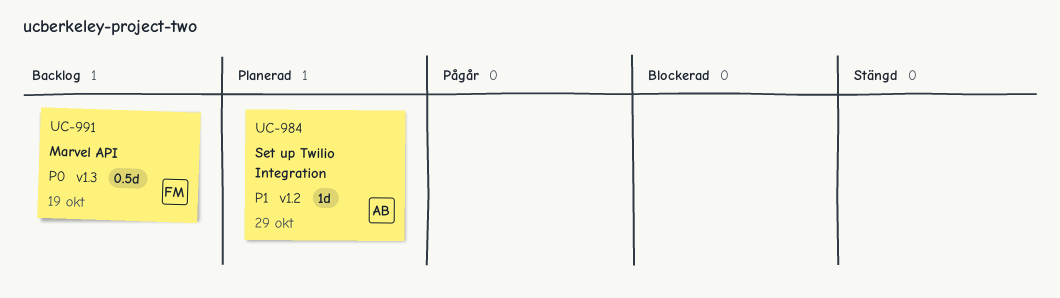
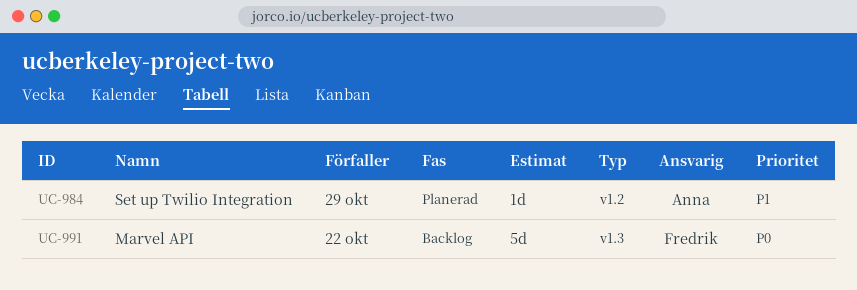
UC-991, estimate: 0.5d -> 5d
UC-991, due: Oct 19 -> Oct 22

